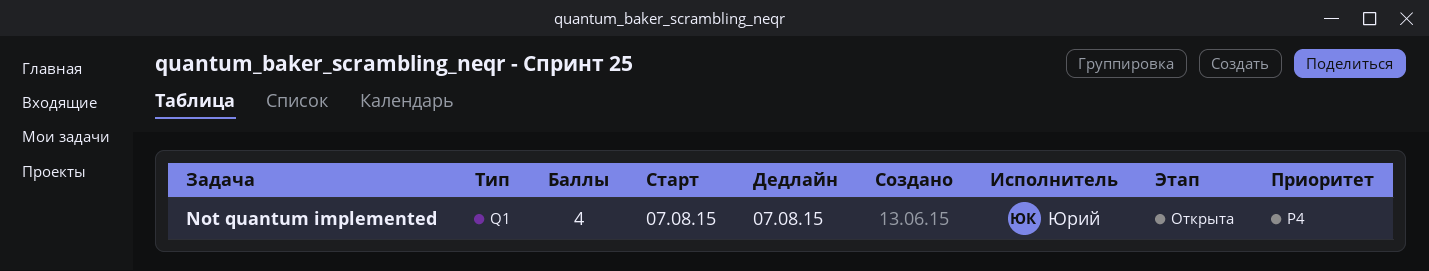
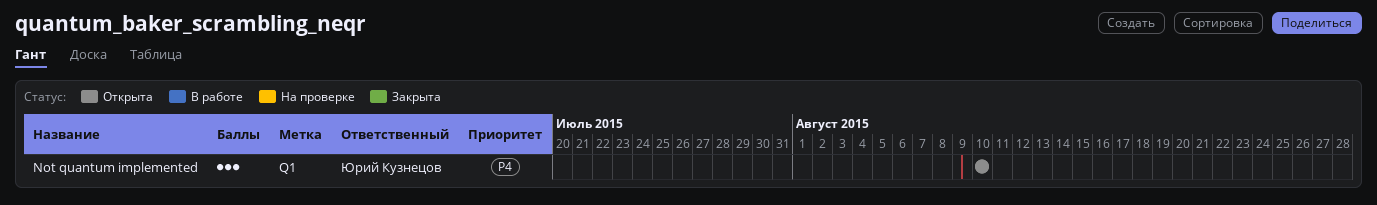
Not quantum implemented, estimate: 4 -> 3
Not quantum implemented, start: Aug 7 -> Aug 10
Not quantum implemented, due: Aug 7 -> Aug 10

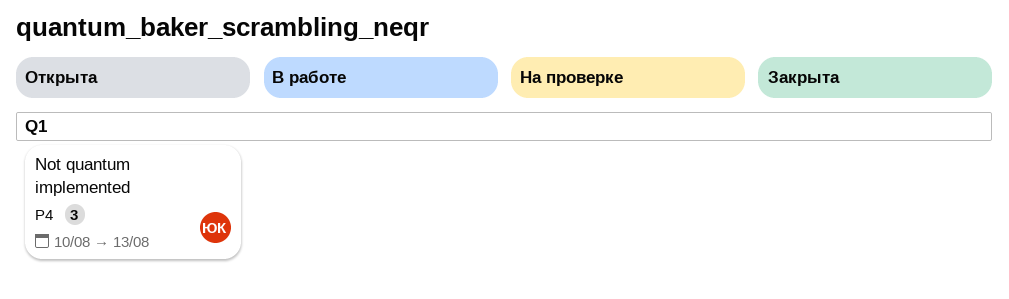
Not quantum implemented, due: Aug 10 -> Aug 13

